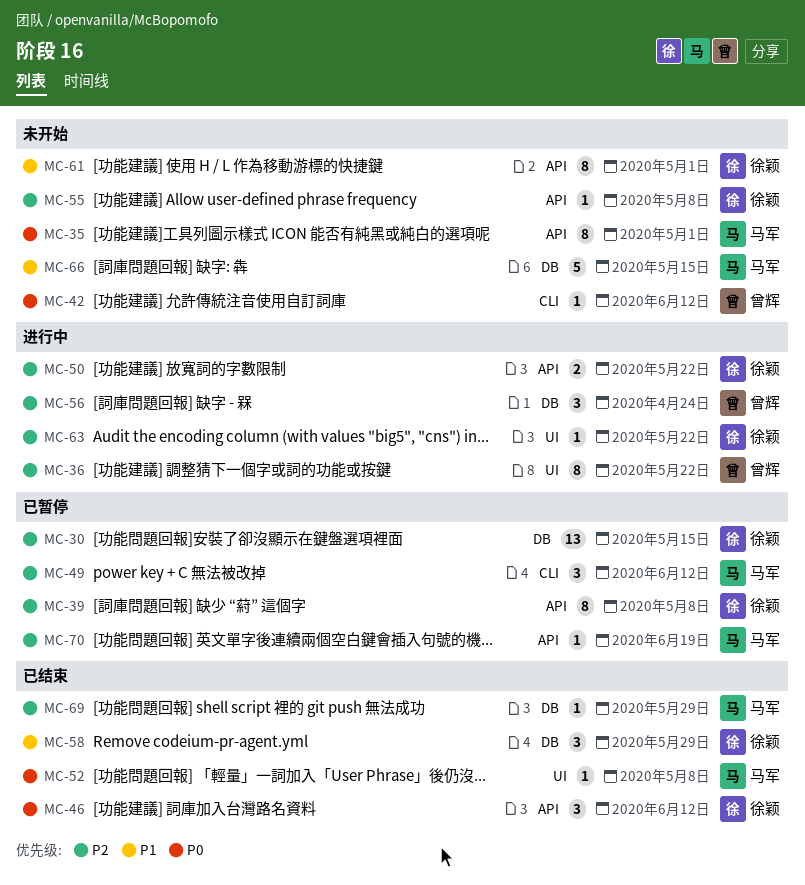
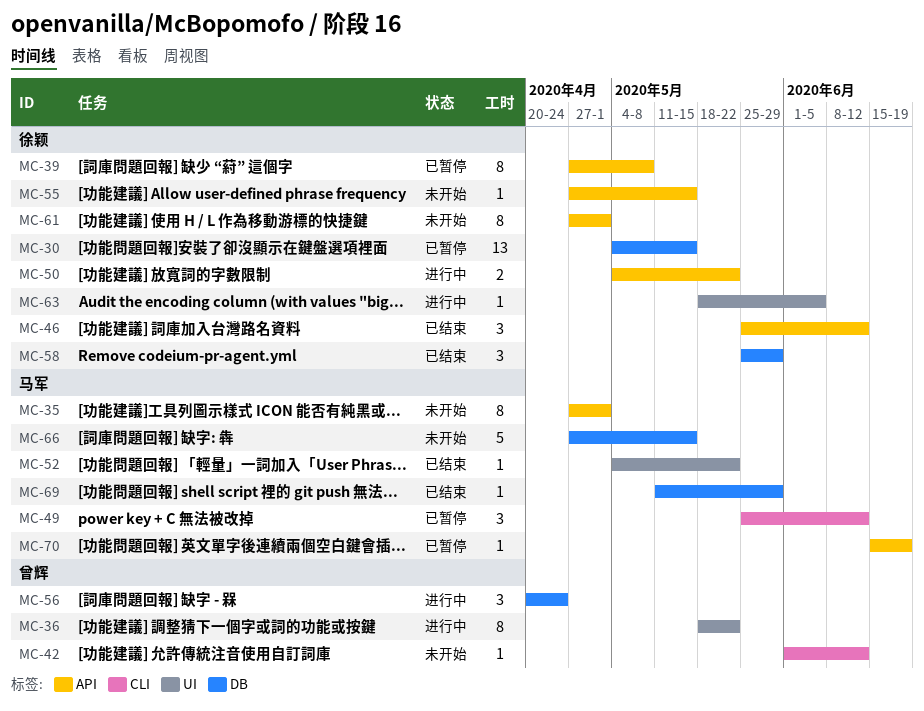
MC-52, due: May 8 -> May 22
MC-55, due: May 8 -> May 15
MC-63, due: May 22 -> Jun 5

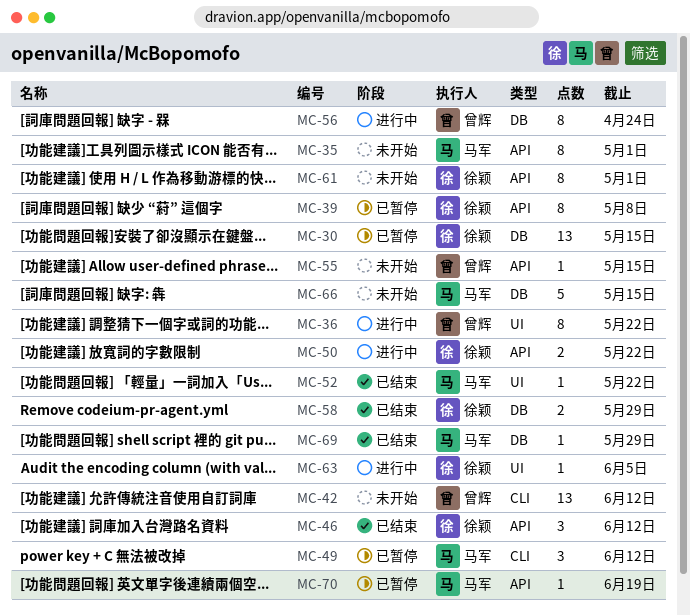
MC-42, estimate: 1 -> 13
MC-55, owner: 徐颖 -> 曾辉
MC-56, estimate: 3 -> 8
MC-58, estimate: 3 -> 2

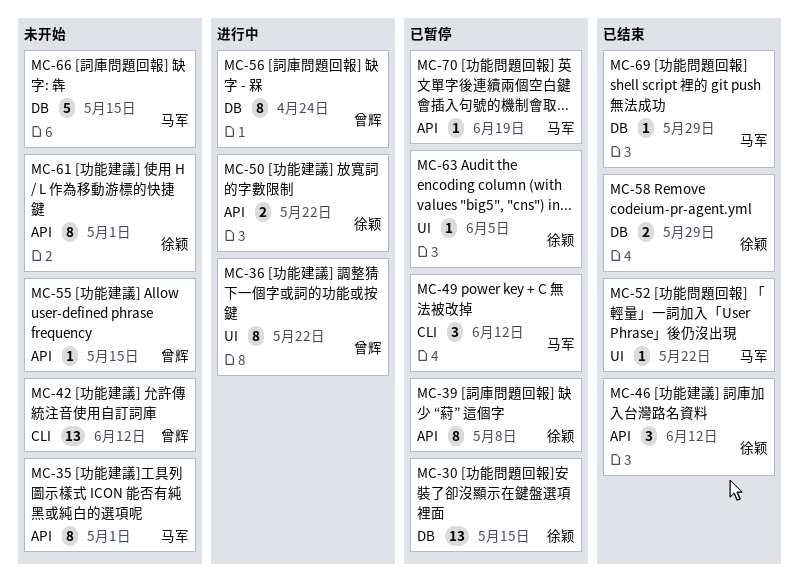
MC-63, status: 进行中 -> 已暂停

